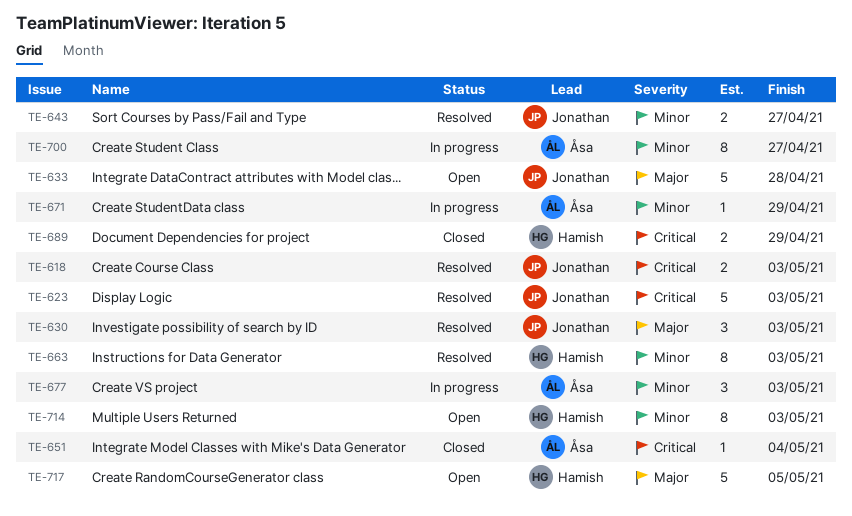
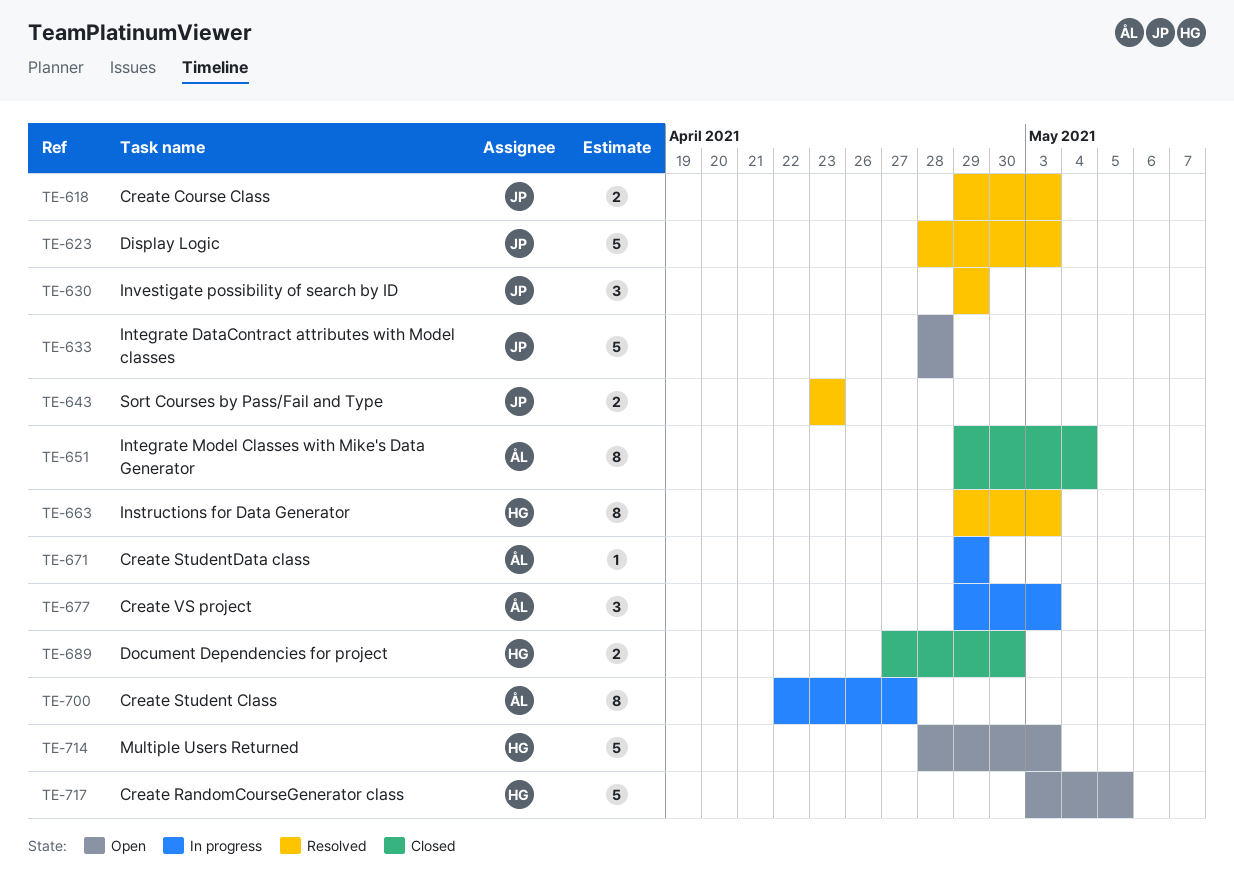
TE-630, due: May 3 -> Apr 29
TE-643, due: Apr 27 -> Apr 23
TE-651, estimate: 1 -> 8
TE-689, due: Apr 29 -> Apr 30
TE-714, estimate: 8 -> 5

